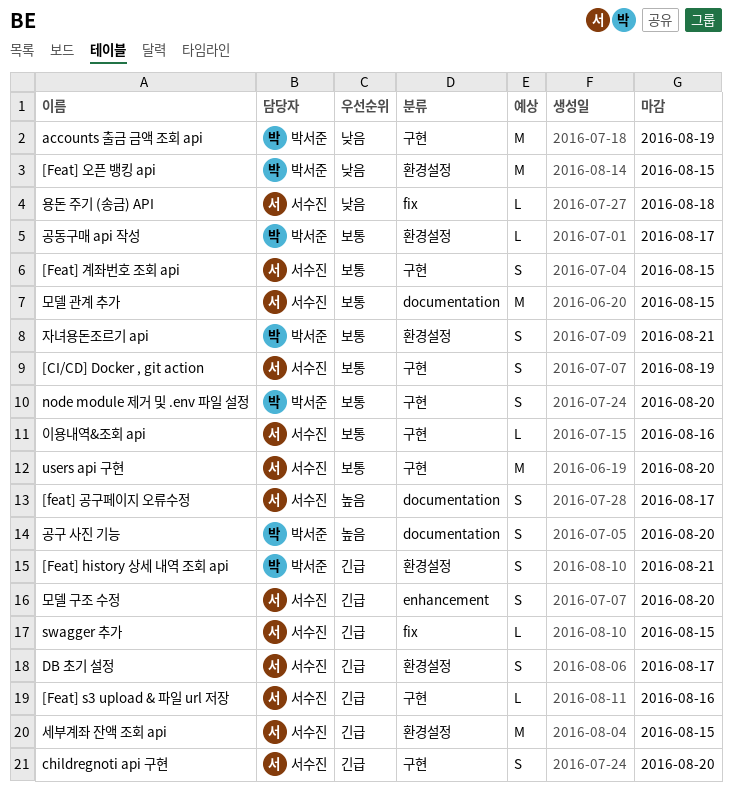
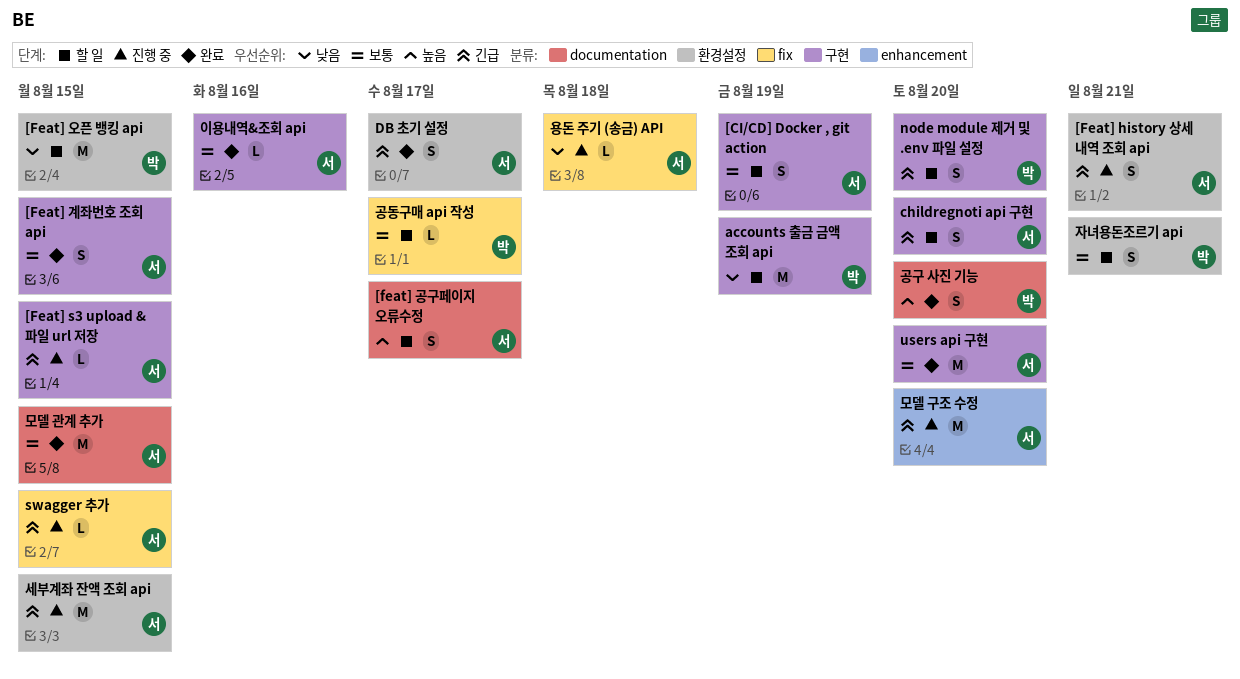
[Feat] history 상세 내역 조회 api, owner: 박서준 -> 서수진
[Feat] s3 upload & 파일 url 저장, due: Aug 16 -> Aug 15
node module 제거 및 .env 파일 설정, priority: 보통 -> 긴급
공동구매 api 작성, label: 환경설정 -> fix
모델 구조 수정, estimate: S -> M

